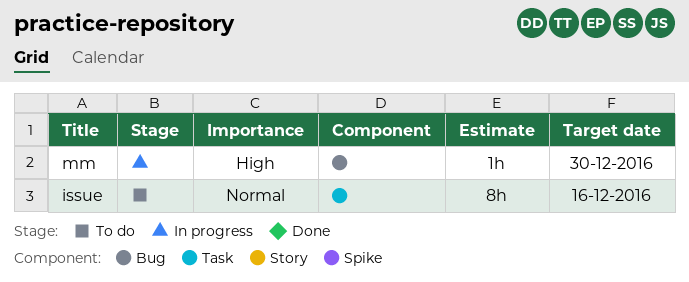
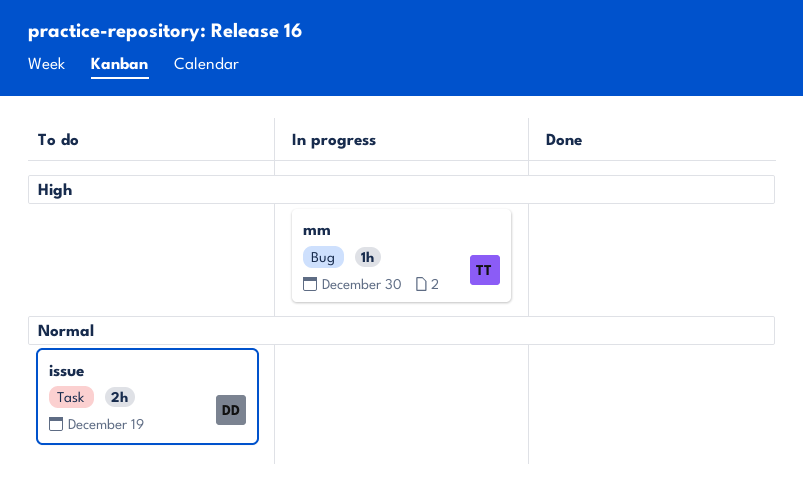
issue, estimate: 8h -> 2h
issue, due: Dec 16 -> Dec 19

